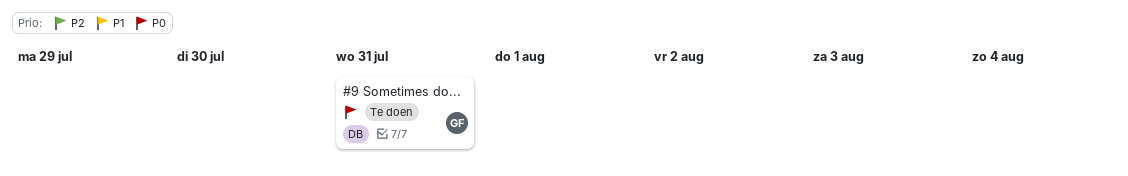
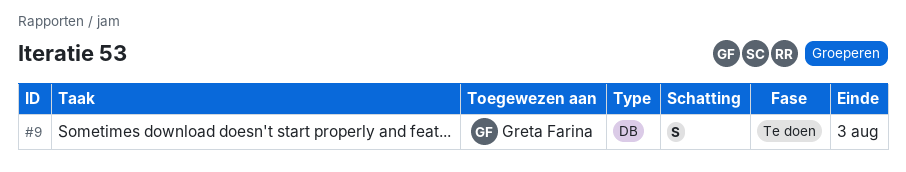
#9, due: Jul 31 -> Aug 3

